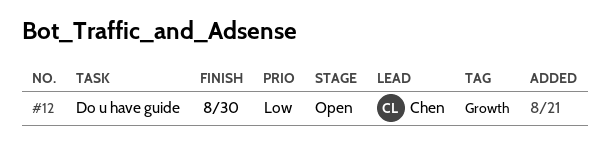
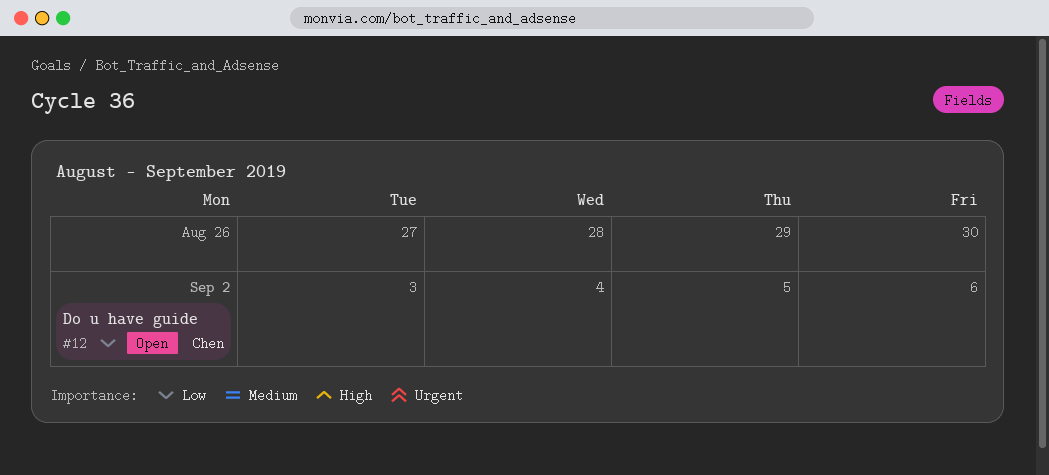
#12, due: Aug 30 -> Sep 2

